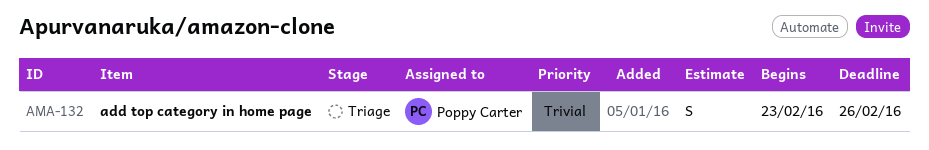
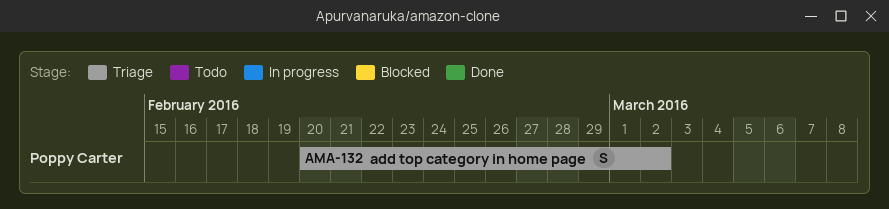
AMA-132, start: Feb 23 -> Feb 20
AMA-132, due: Feb 26 -> Mar 2

